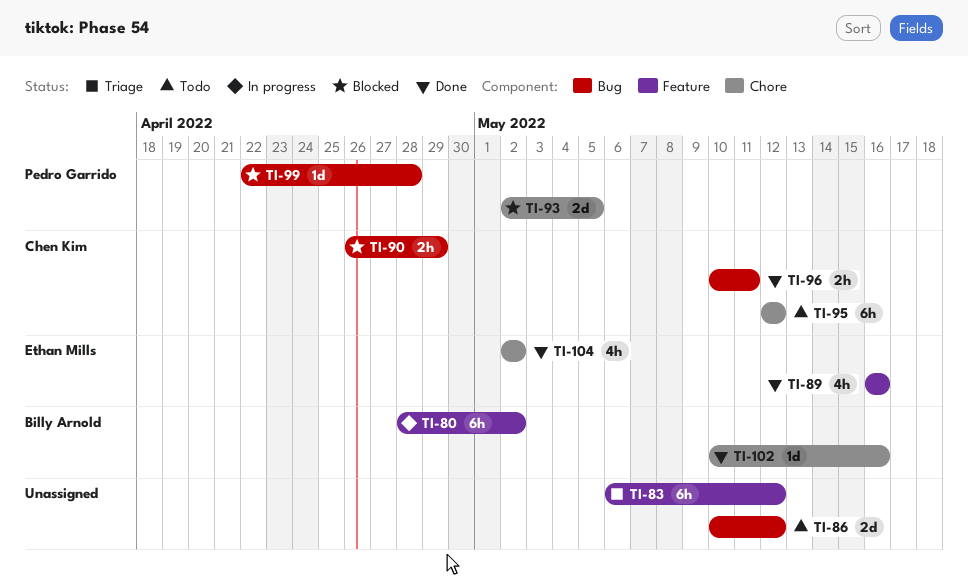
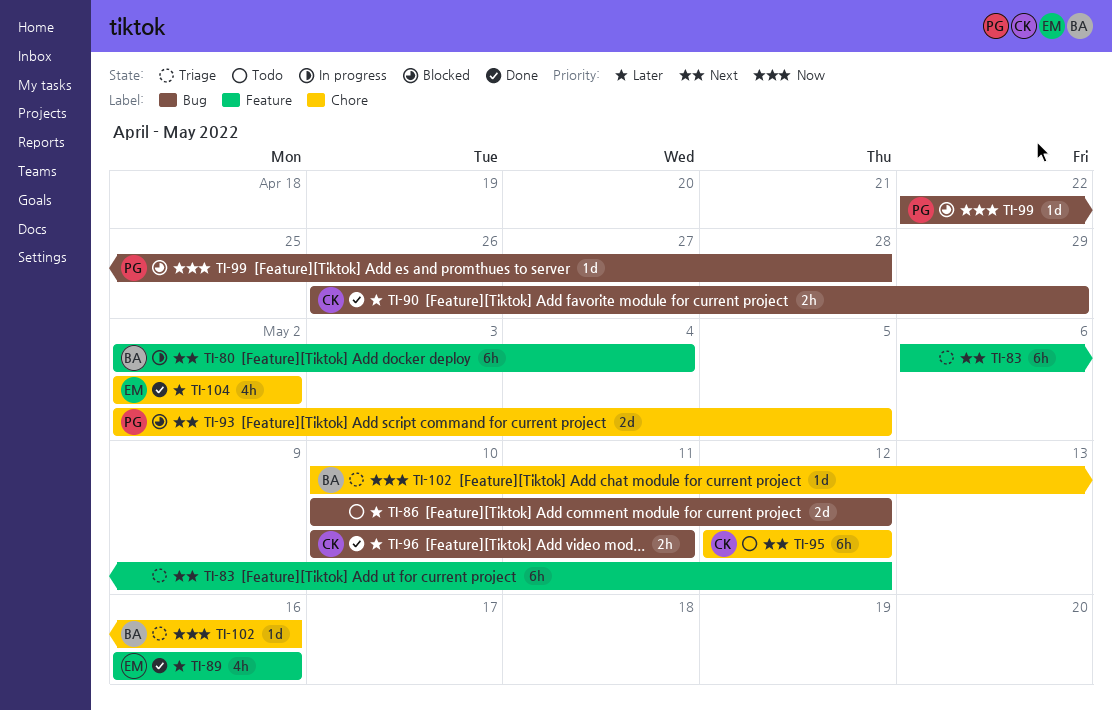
TI-80, start: Apr 28 -> May 2
TI-80, due: May 2 -> May 4
TI-90, status: Blocked -> Done
TI-102, status: Done -> Triage

